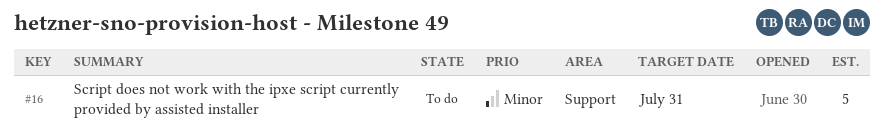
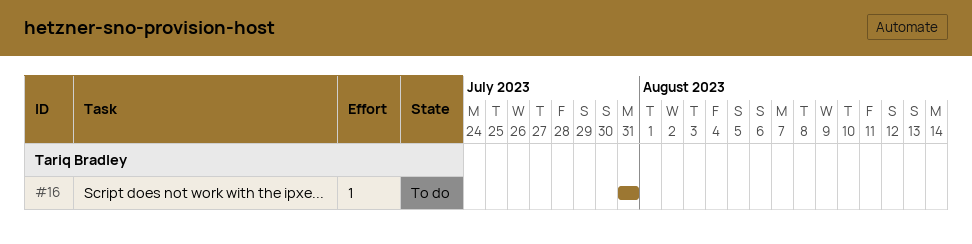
#16, estimate: 5 -> 1

